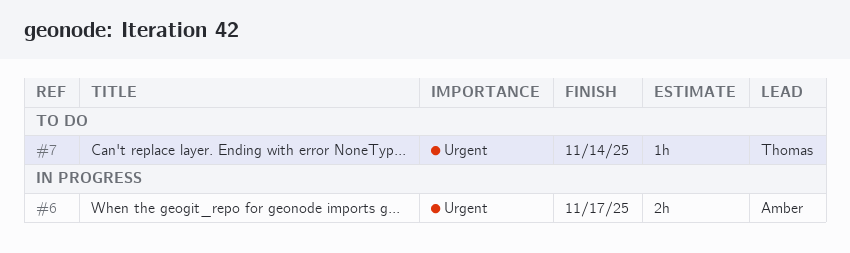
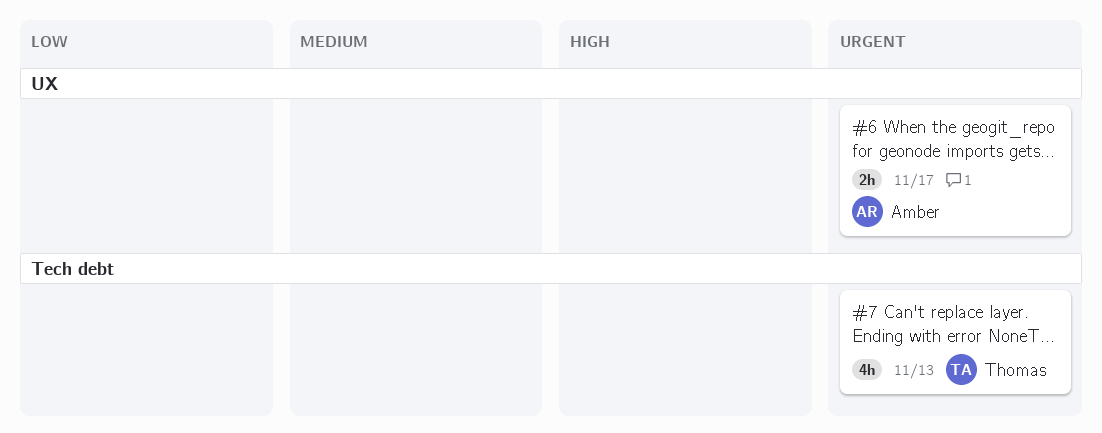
#7, estimate: 1h -> 4h
#7, due: Nov 14 -> Nov 13

